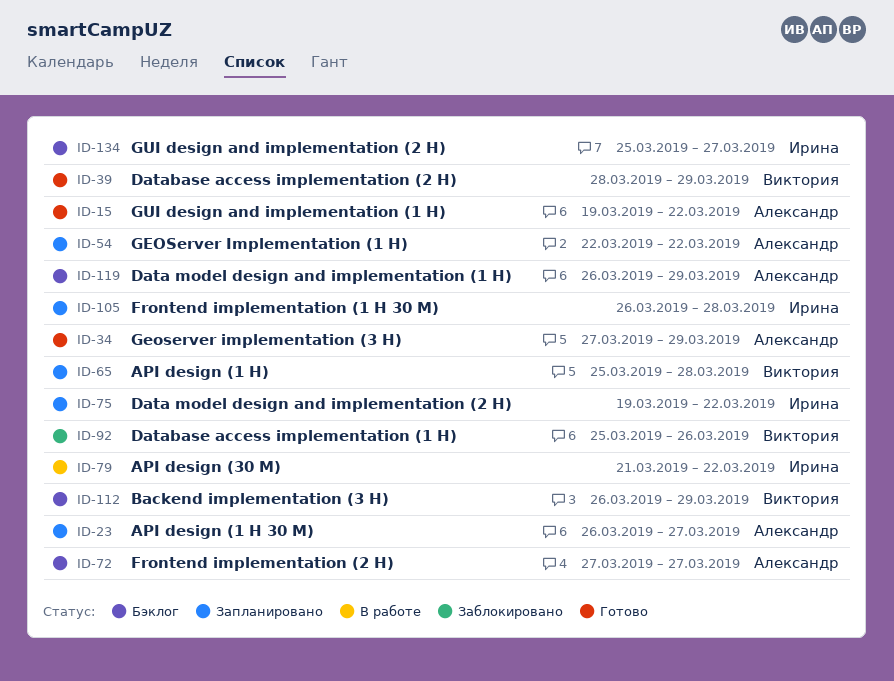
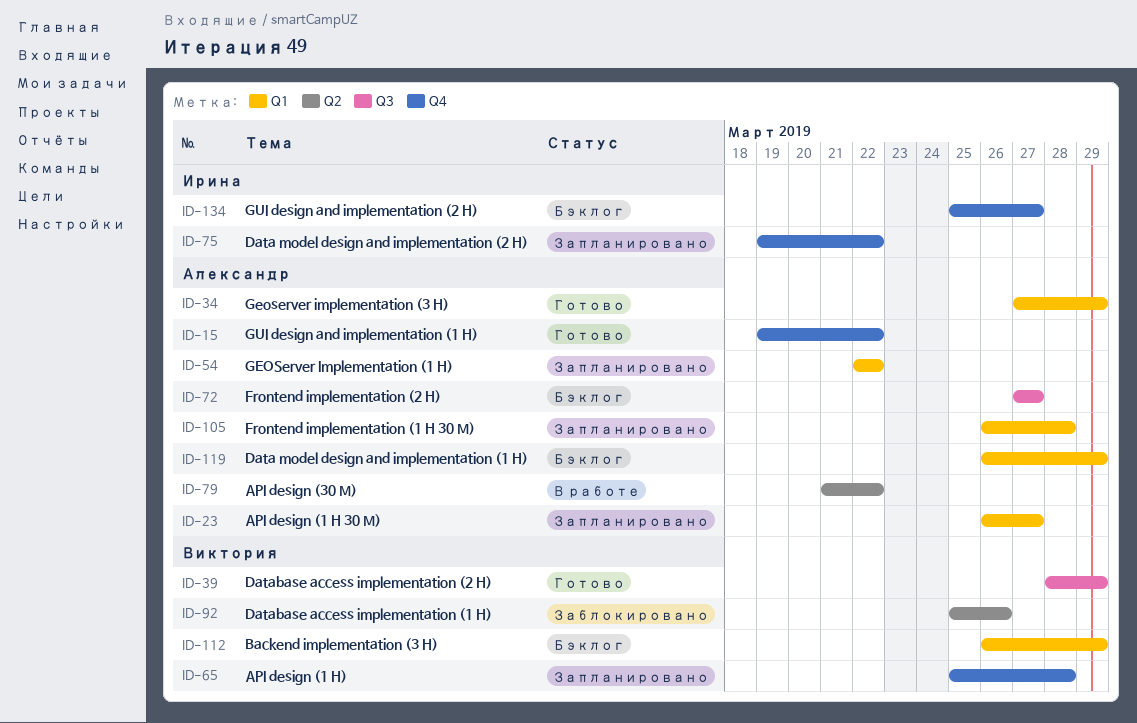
ID-79, owner: Ирина -> Александр
ID-105, owner: Ирина -> Александр

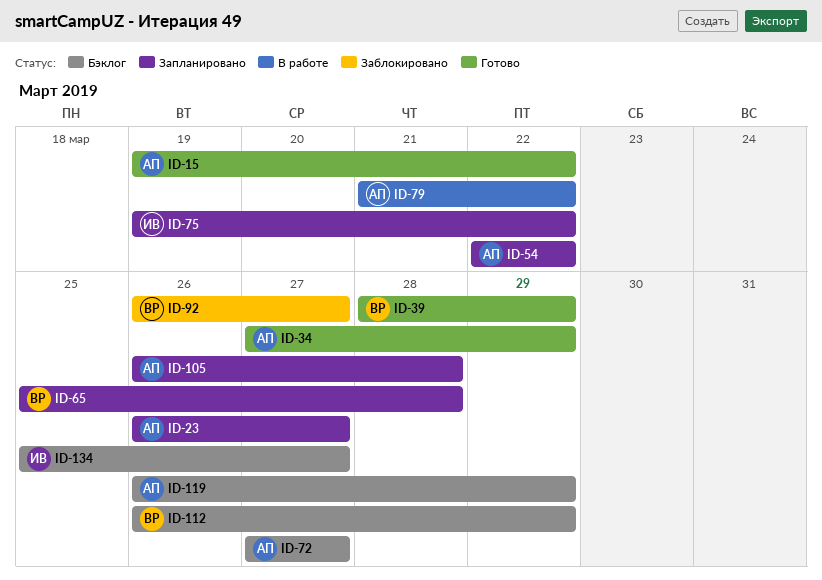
ID-92, start: Mar 25 -> Mar 26
ID-92, due: Mar 26 -> Mar 27

